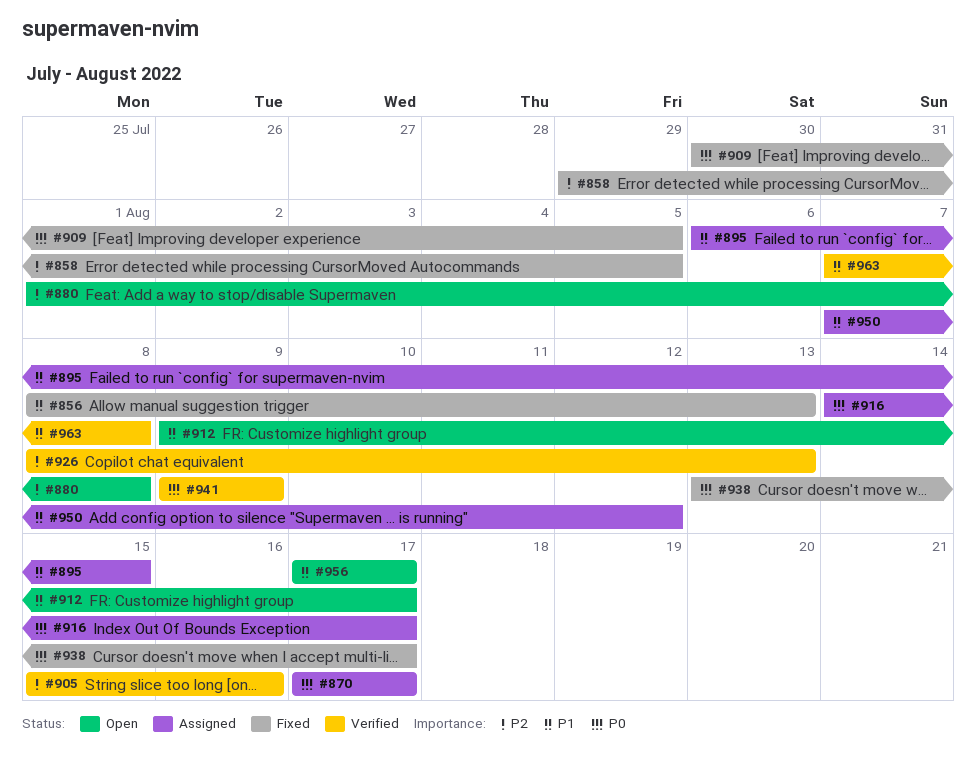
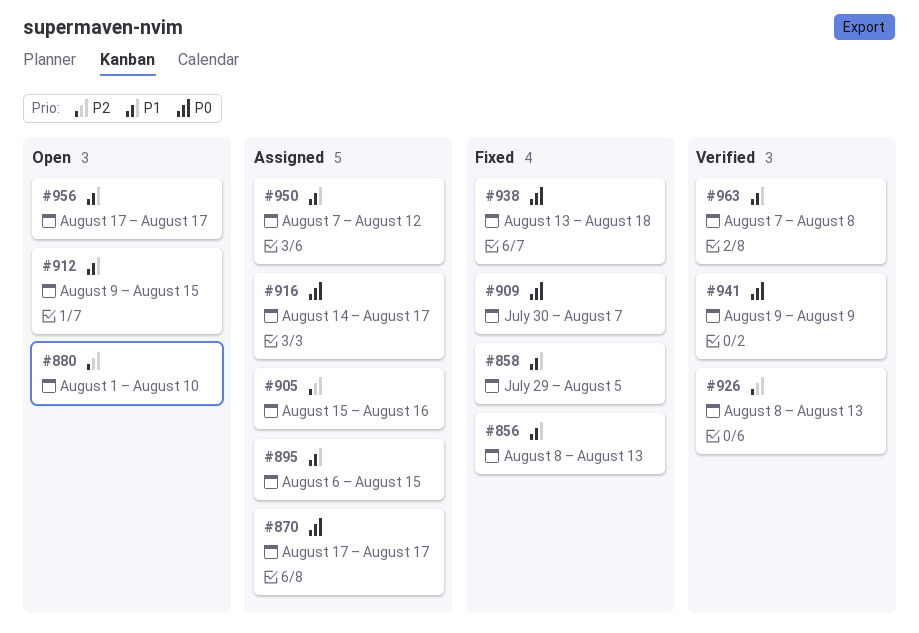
#858, priority: P2 -> P1
#880, due: Aug 8 -> Aug 10
#905, status: Verified -> Assigned
#909, due: Aug 5 -> Aug 7
#912, due: Aug 17 -> Aug 15
#938, due: Aug 17 -> Aug 18

